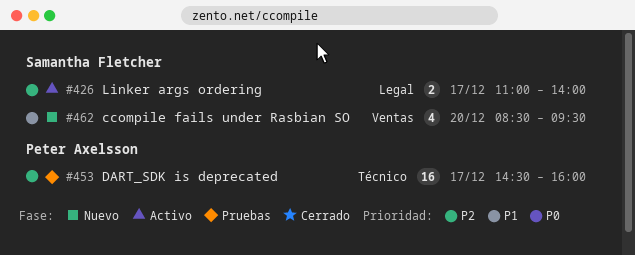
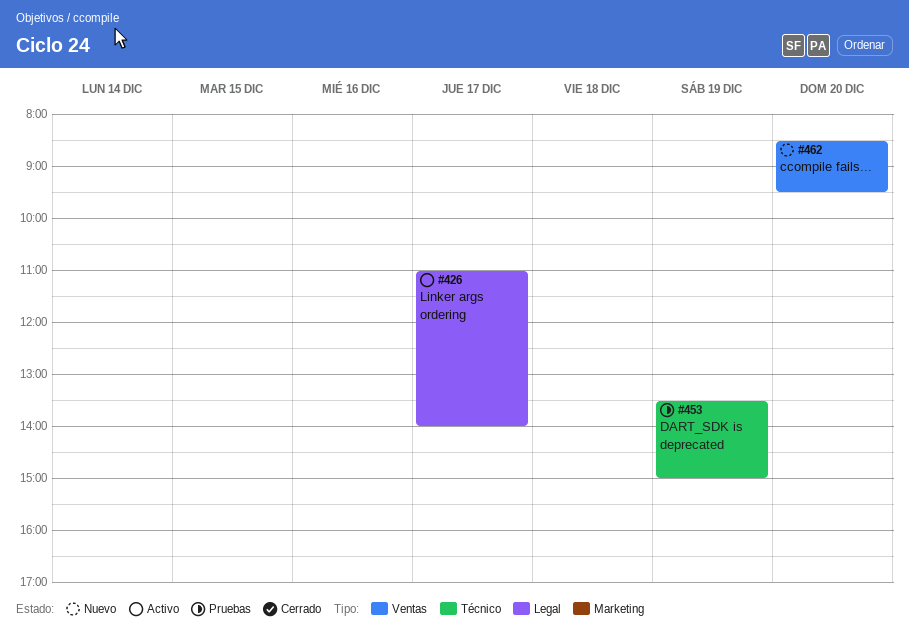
#453, day: Dec 17 -> Dec 19
#453, begins: 14:30 -> 13:30
#453, ends: 16:00 -> 15:00

